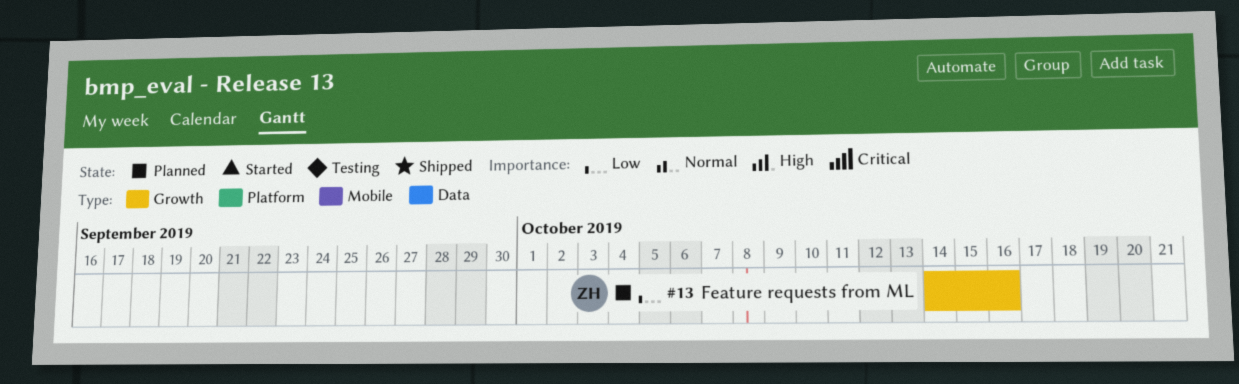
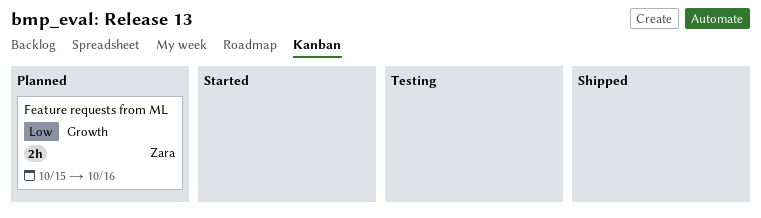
Feature requests from ML, start: Oct 14 -> Oct 15

